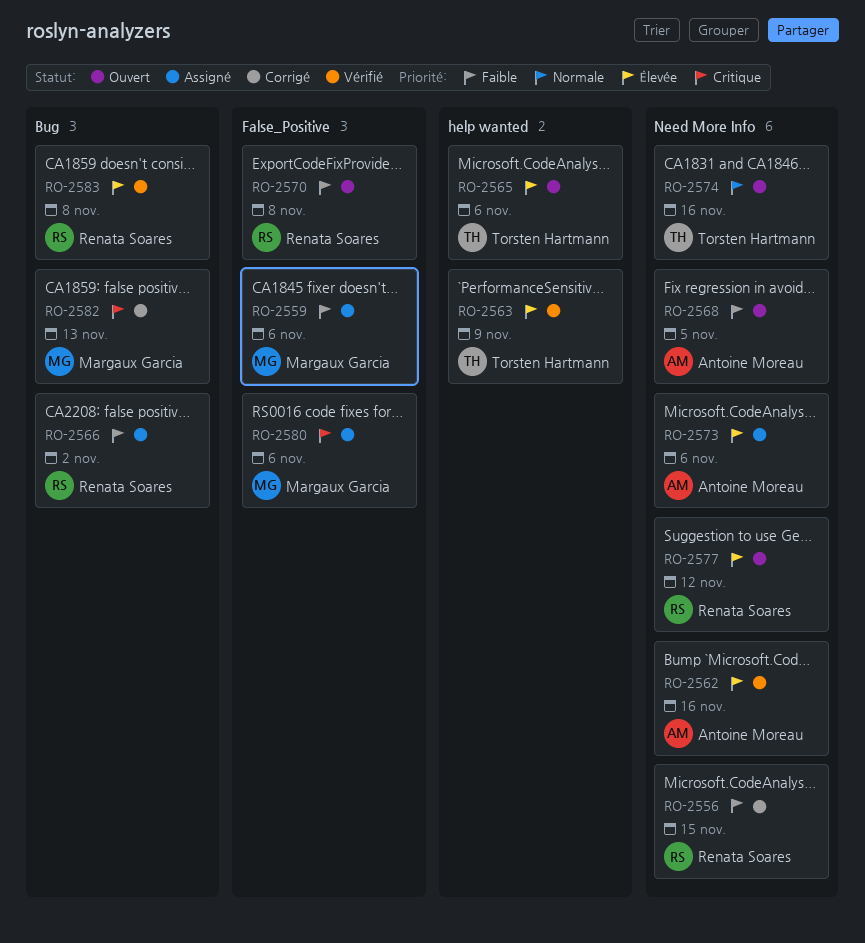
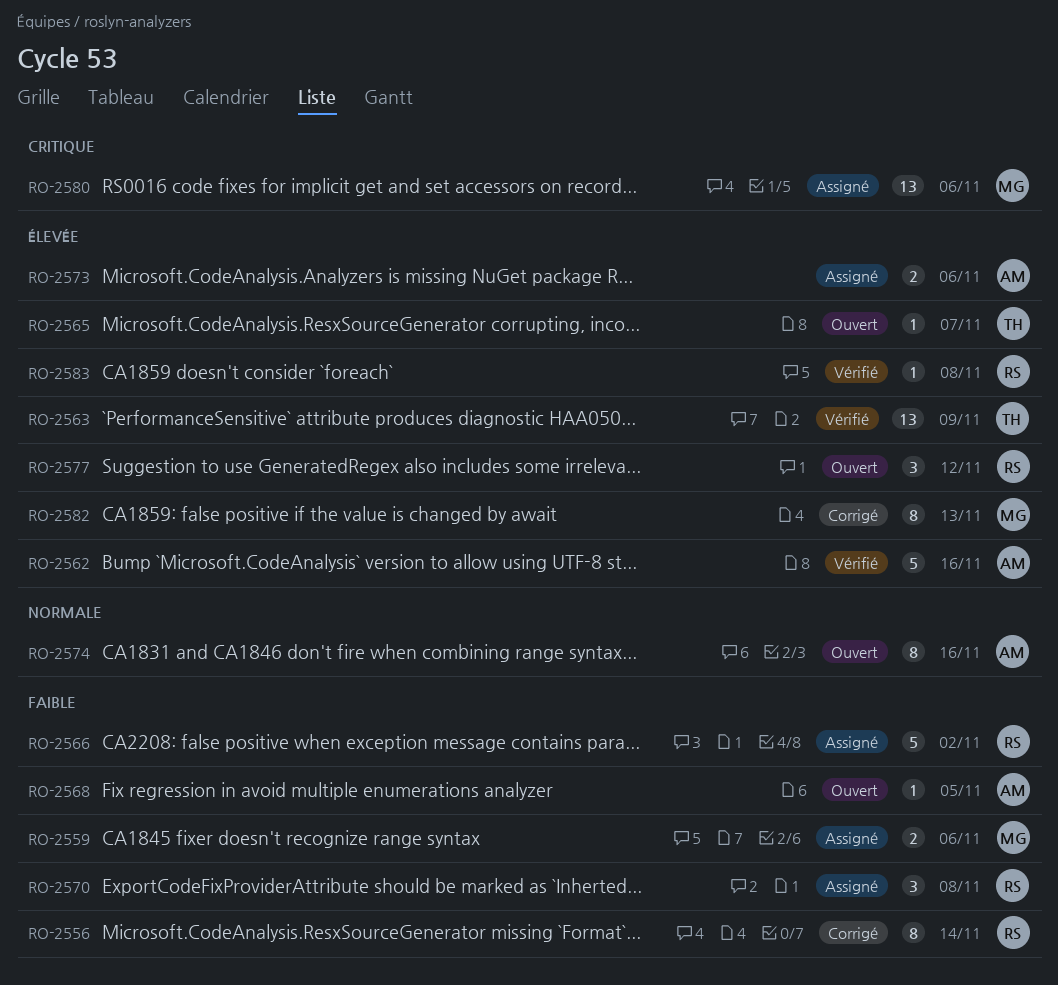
RO-2556, due: Nov 15 -> Nov 14
RO-2565, due: Nov 6 -> Nov 7
RO-2570, status: Ouvert -> Assigné
RO-2574, owner: Torsten Hartmann -> Antoine Moreau
RO-2582, priority: Critique -> Élevée

